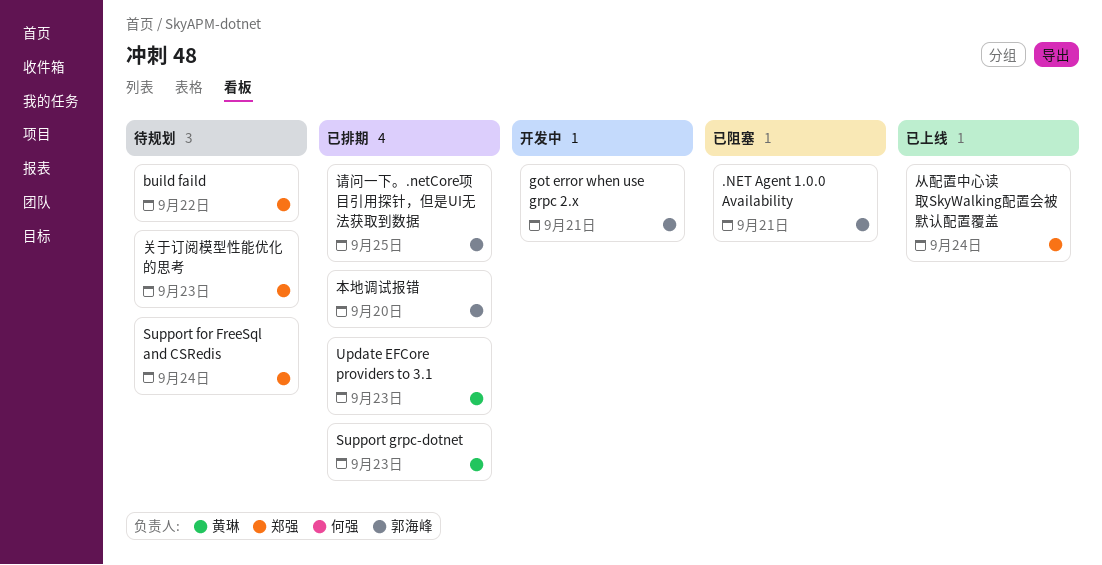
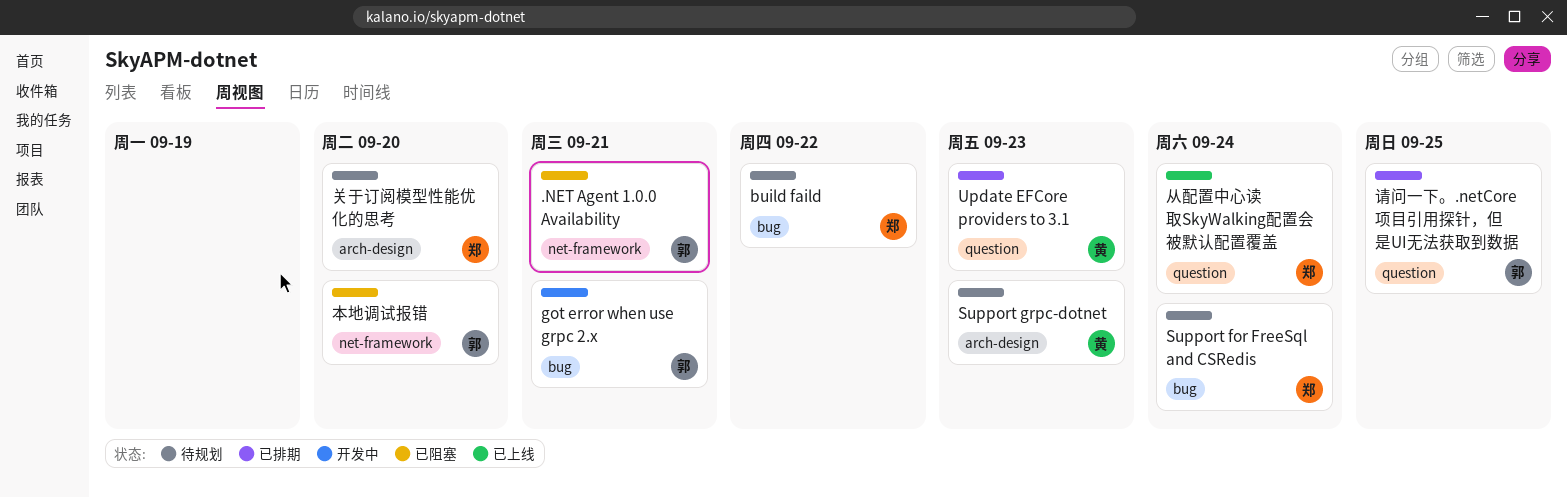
Support grpc-dotnet, status: 已排期 -> 待规划
关于订阅模型性能优化的思考, due: Sep 23 -> Sep 20
本地调试报错, status: 已排期 -> 已阻塞

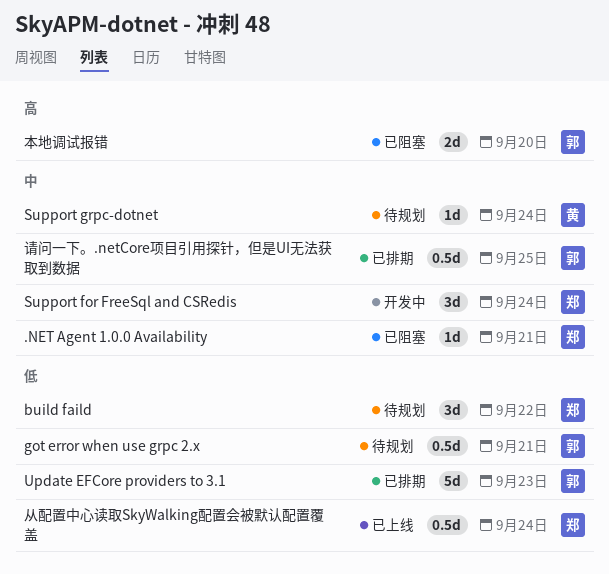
.NET Agent 1.0.0 Availability, owner: 郭 -> 郑
got error when use grpc 2.x, status: 开发中 -> 待规划
Support for FreeSql and CSRedis, status: 待规划 -> 开发中
Support grpc-dotnet, due: Sep 23 -> Sep 24
Update EFCore providers to 3.1, owner: 黄 -> 郭
关于订阅模型性能优化的思考: present -> none

